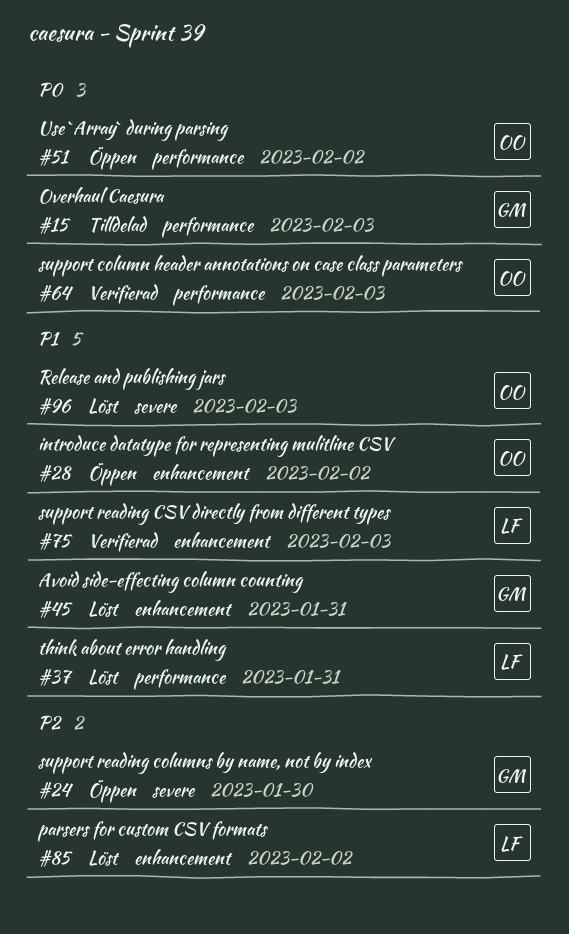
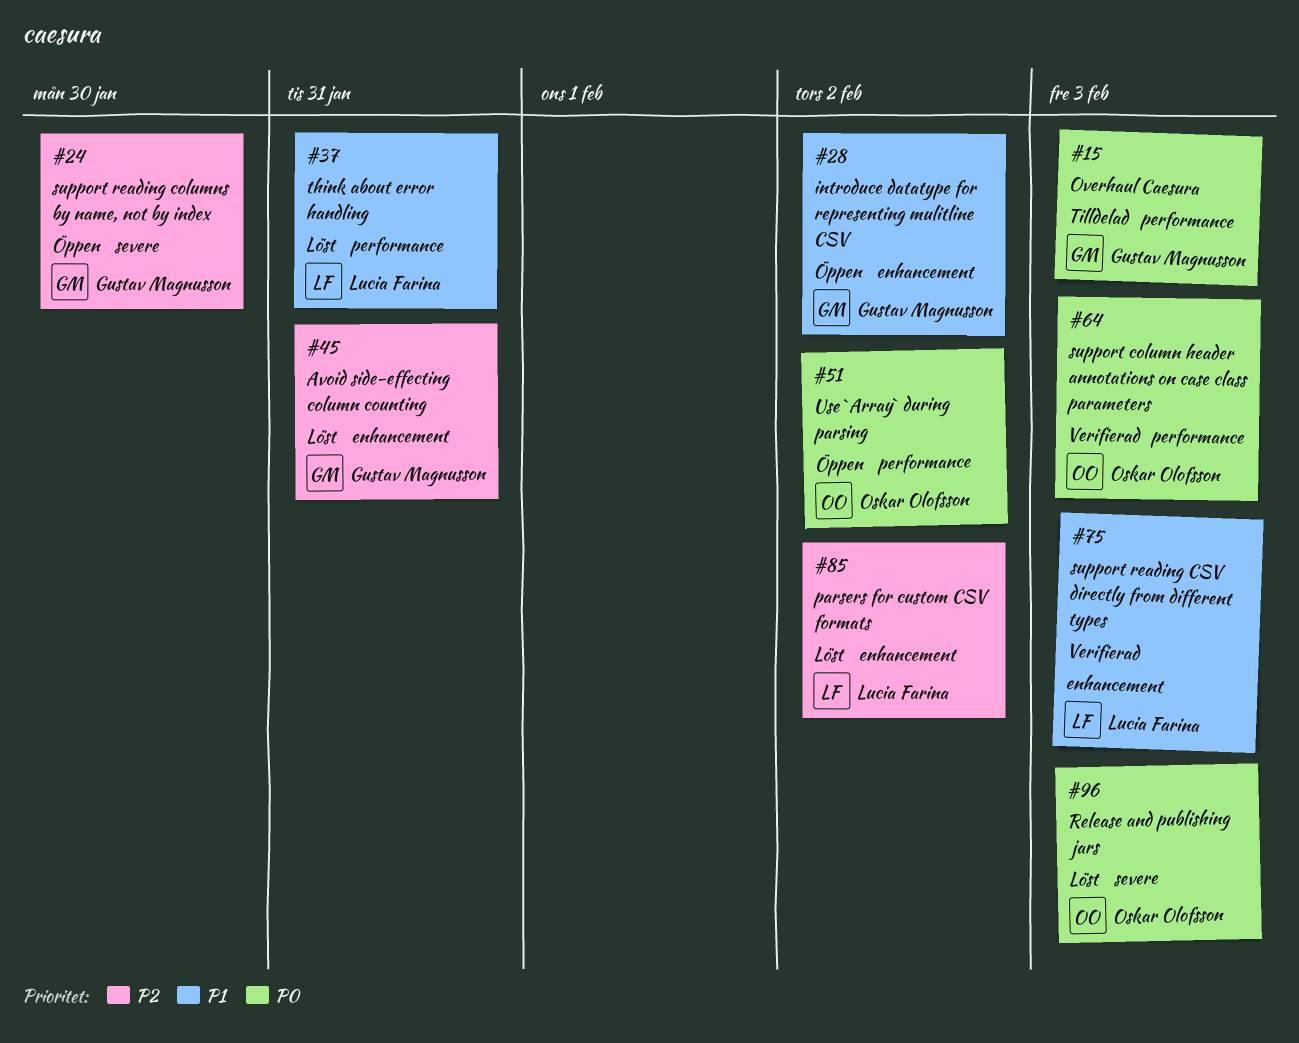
#28, owner: Oskar Olofsson -> Gustav Magnusson
#45, priority: P1 -> P2
#96, priority: P1 -> P0

